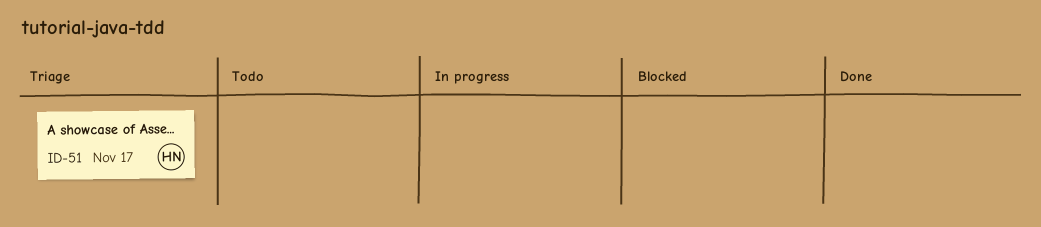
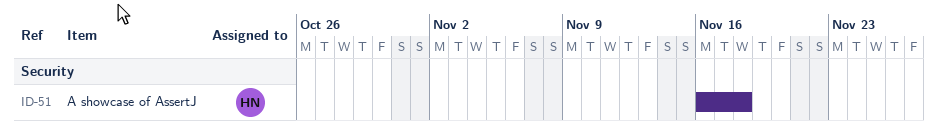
ID-51, due: Nov 17 -> Nov 18

